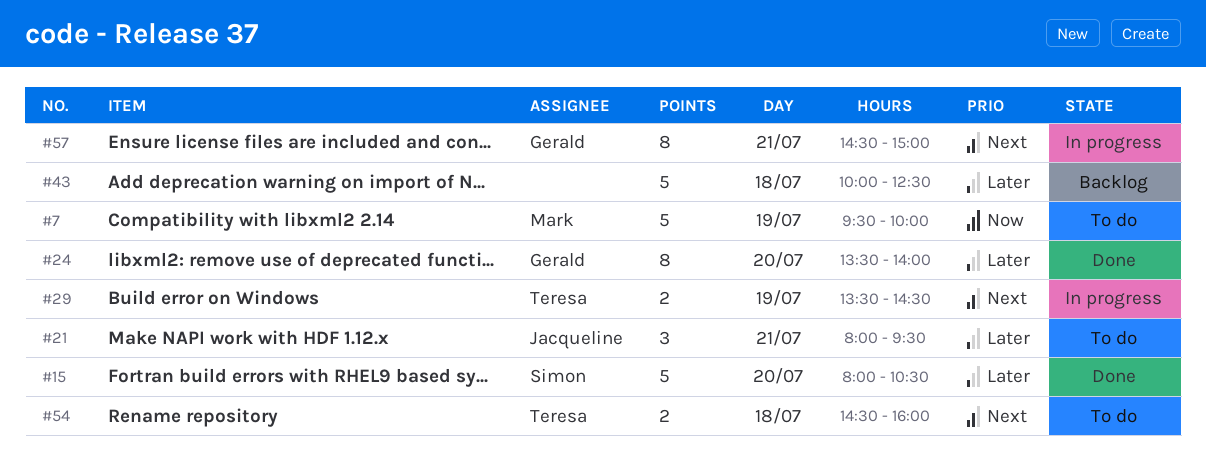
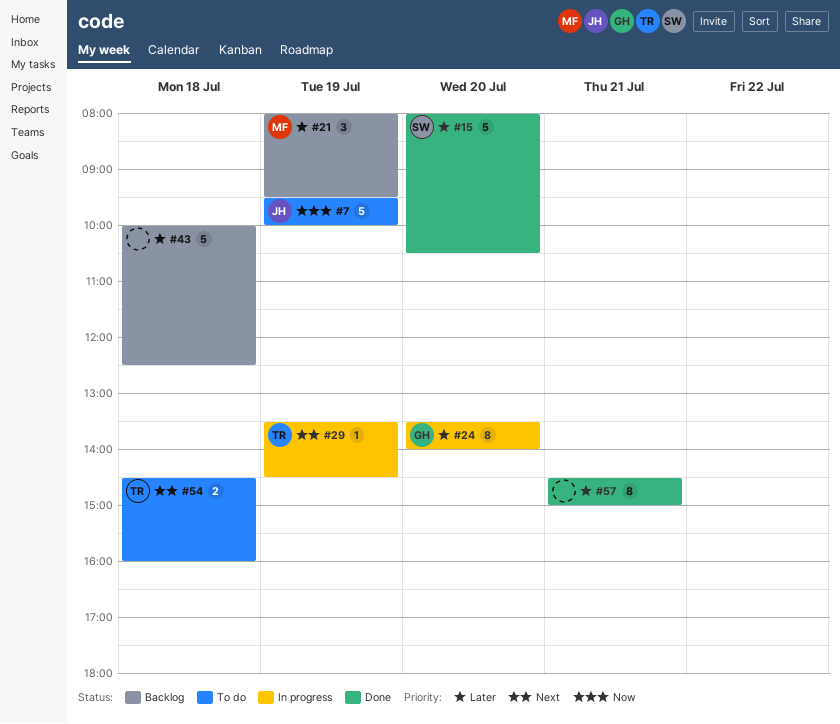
#7, owner: Mark -> Jacqueline
#21, status: To do -> Backlog
#21, owner: Jacqueline -> Mark
#21, day: Jul 21 -> Jul 19
#24, status: Done -> In progress
#29, estimate: 2 -> 1
#57, status: In progress -> Done
#57, owner: Gerald -> none
#57, priority: Next -> Later

